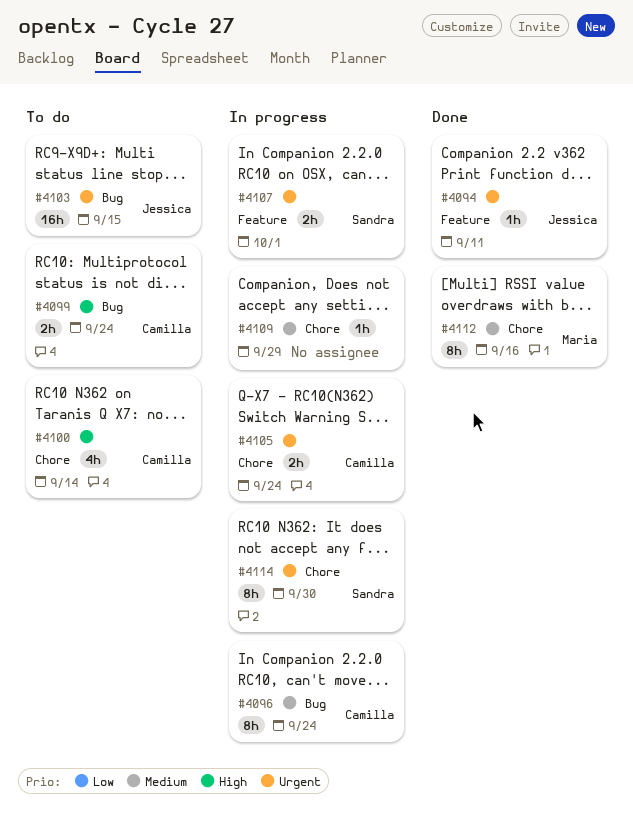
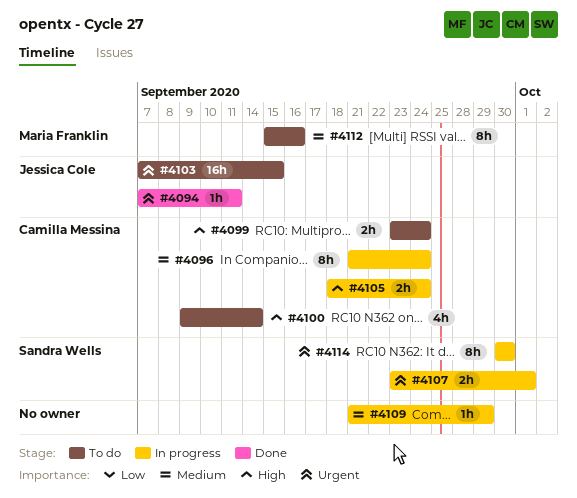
#4105, priority: Urgent -> High
#4112, status: Done -> To do

